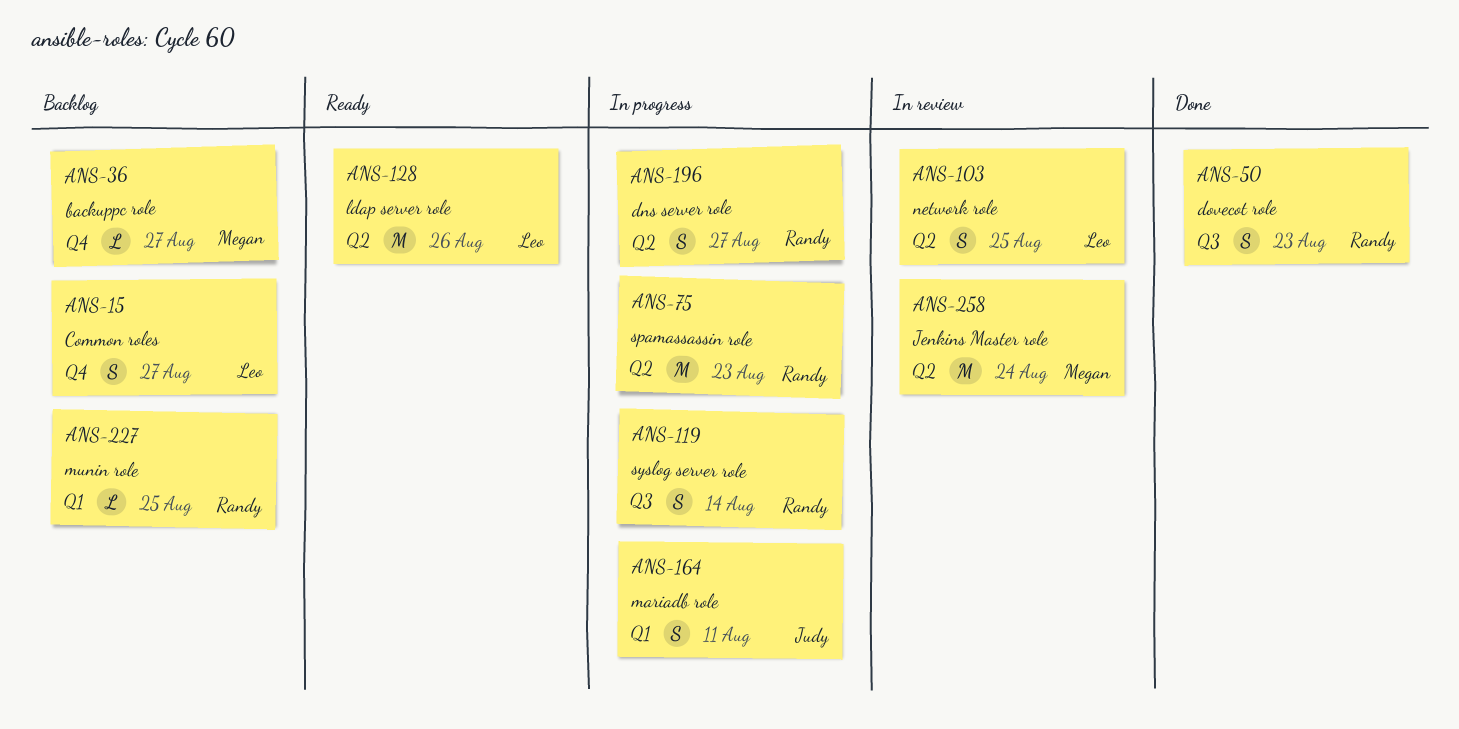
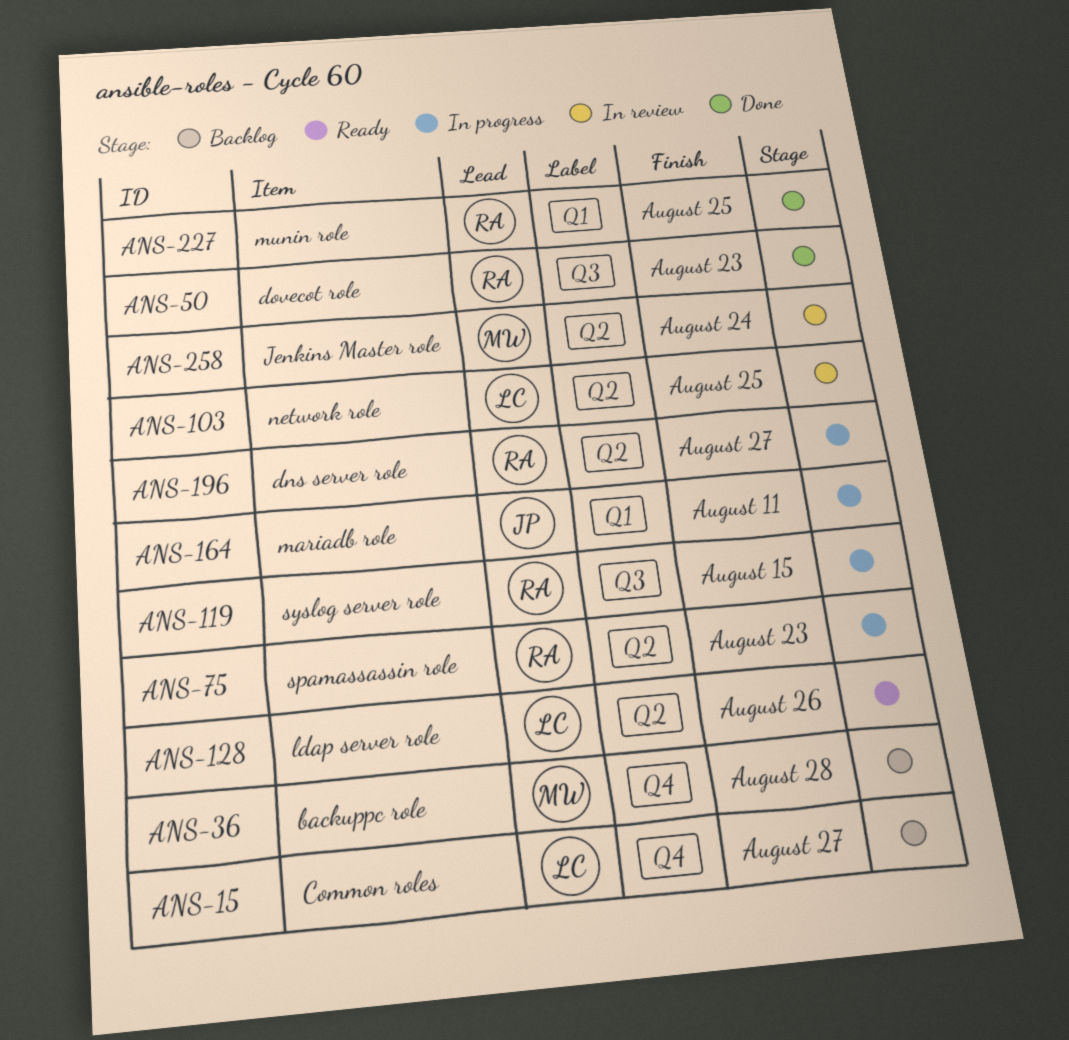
ANS-36, due: Aug 27 -> Aug 28
ANS-119, due: Aug 14 -> Aug 15
ANS-227, status: Backlog -> Done

